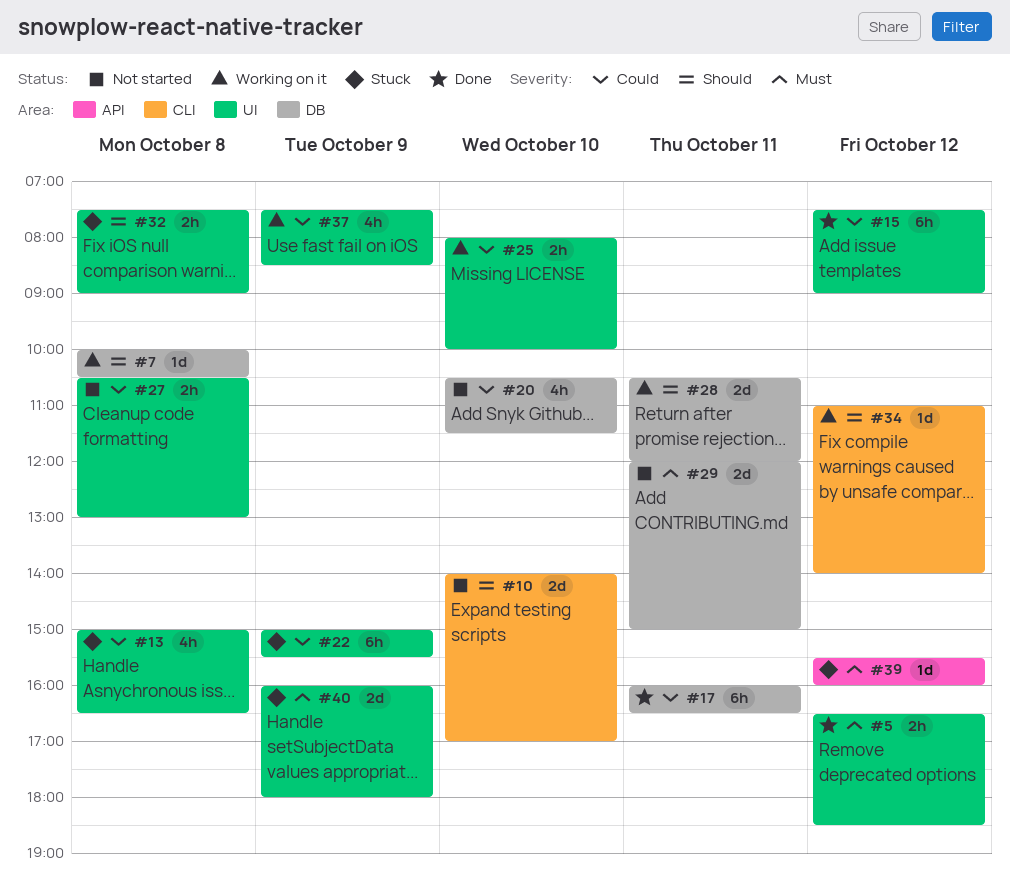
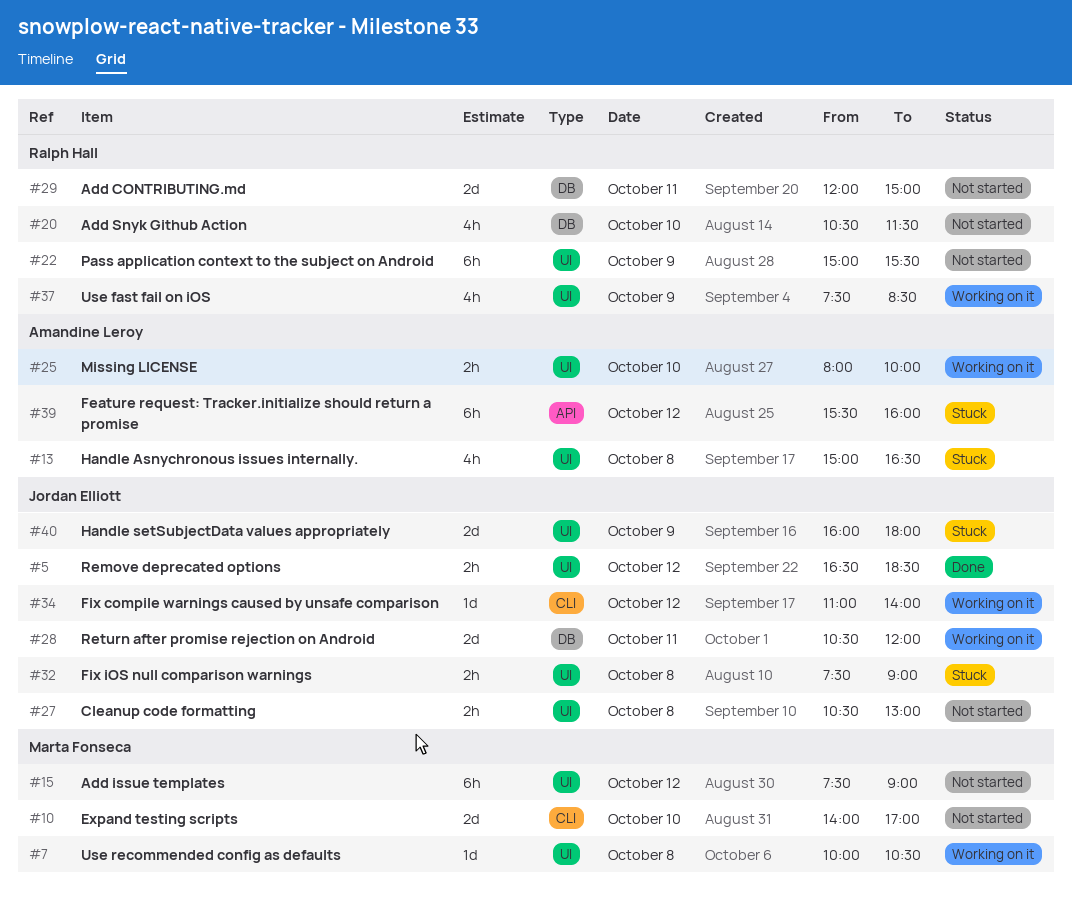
#7, label: DB -> UI
#15, status: Done -> Not started
#17: present -> none
#22, status: Stuck -> Not started
#39, estimate: 1d -> 6h

